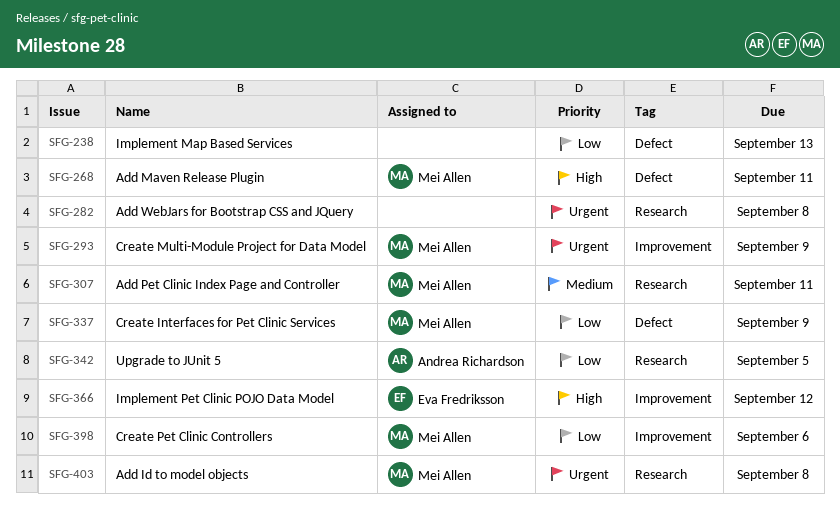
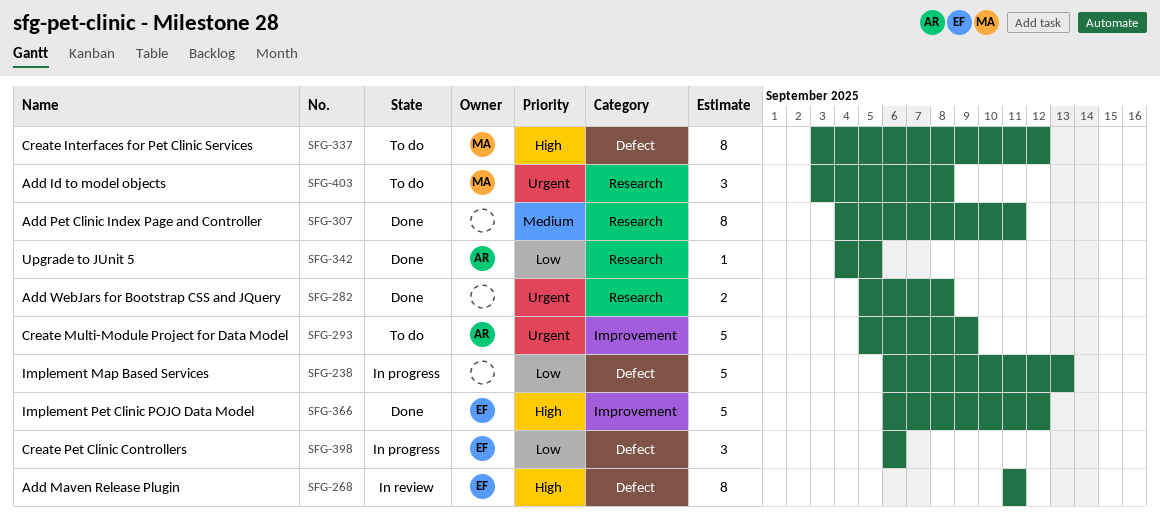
SFG-268, owner: Mei Allen -> Eva Fredriksson
SFG-293, owner: Mei Allen -> Andrea Richardson
SFG-307, owner: Mei Allen -> none
SFG-337, priority: Low -> High
SFG-337, due: Sep 9 -> Sep 12
SFG-398, owner: Mei Allen -> Eva Fredriksson
SFG-398, label: Improvement -> Defect

